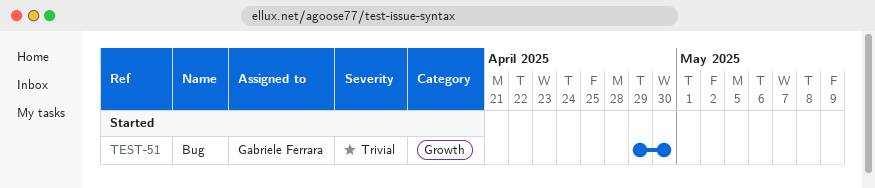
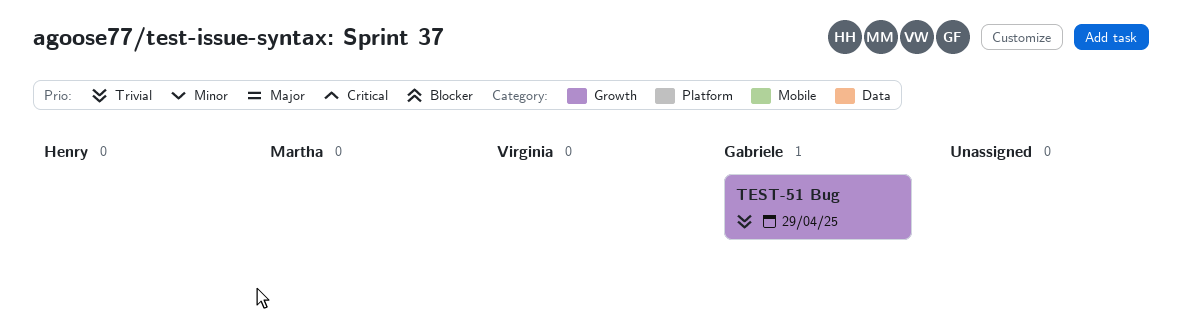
TEST-51, due: Apr 30 -> Apr 29

